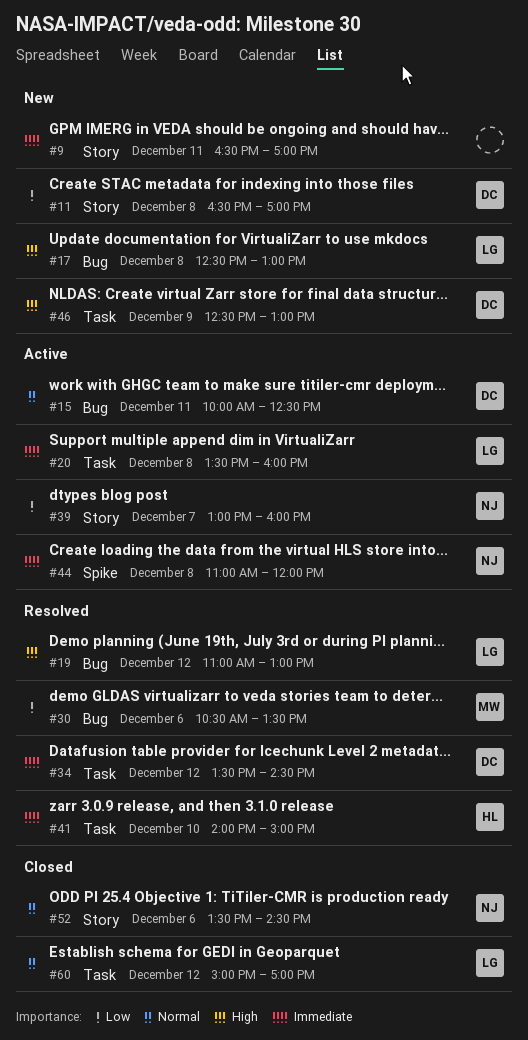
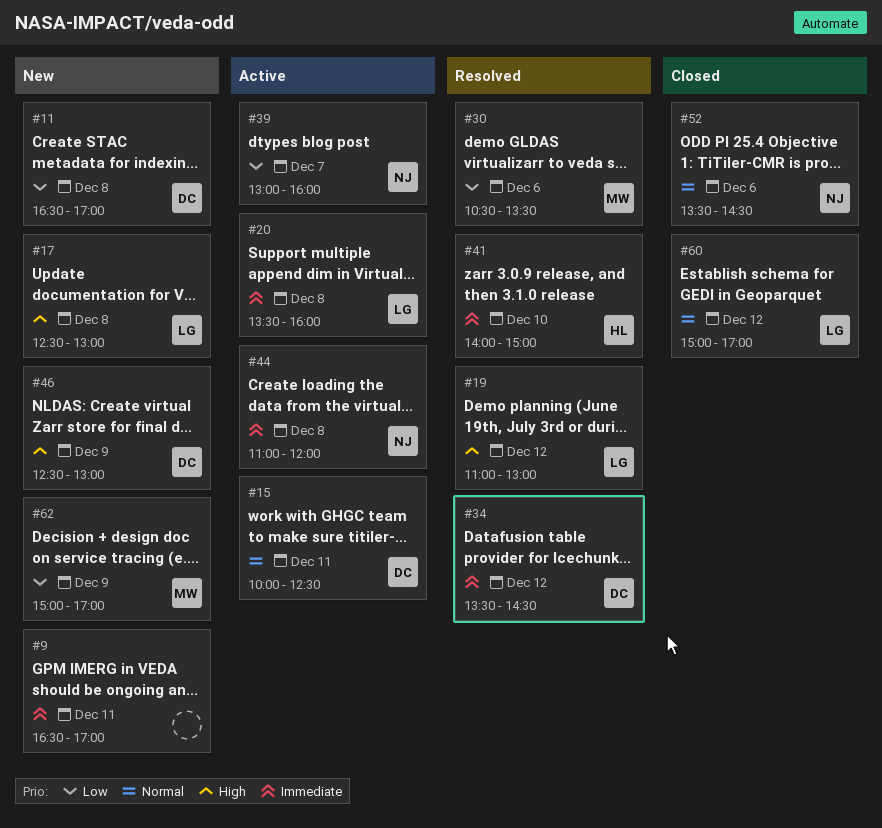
#62: none -> present

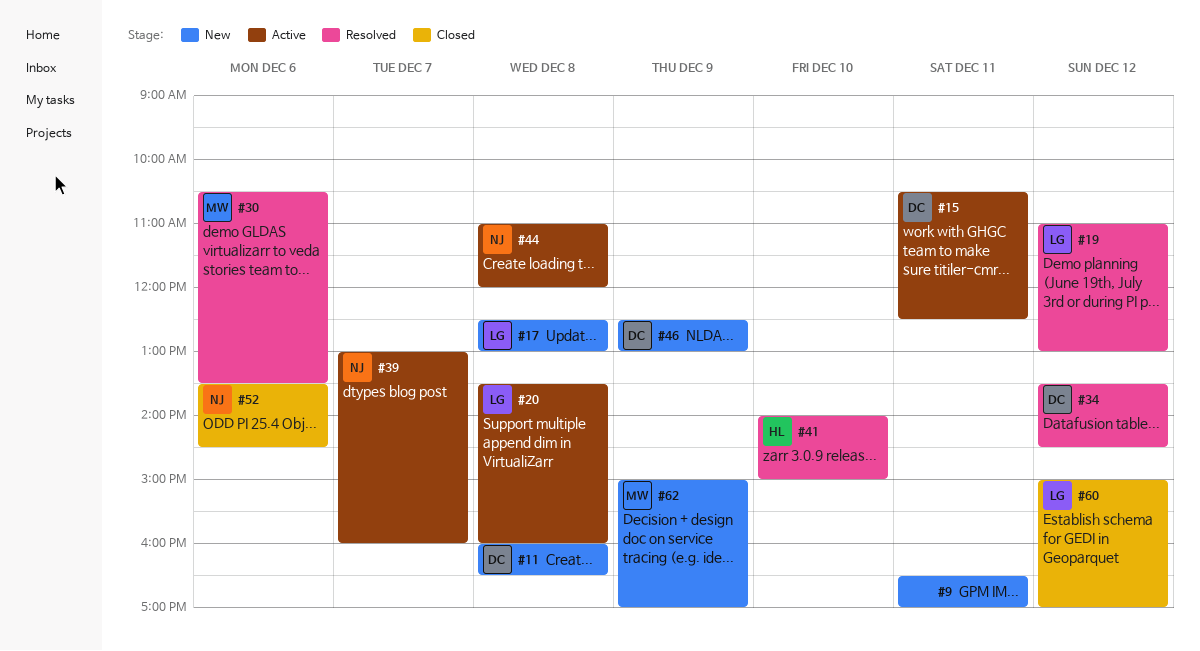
#11, begins: 16:30 -> 16:00
#11, ends: 17:00 -> 16:30
#15, begins: 10:00 -> 10:30

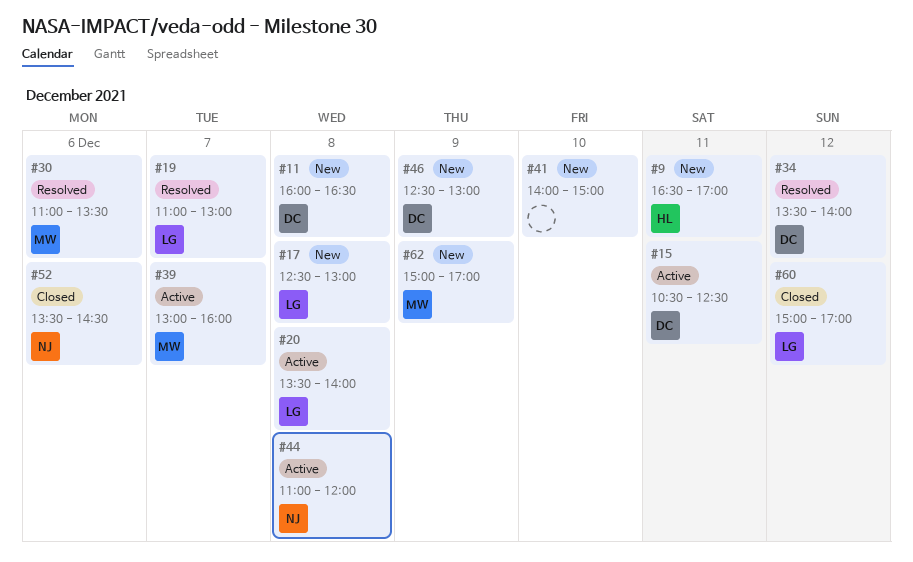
#9, owner: none -> HL
#19, day: Dec 12 -> Dec 7
#20, ends: 16:00 -> 14:00
#30, begins: 10:30 -> 11:00
#34, ends: 14:30 -> 14:00
#39, owner: NJ -> MW
#41, status: Resolved -> New
#41, owner: HL -> none

